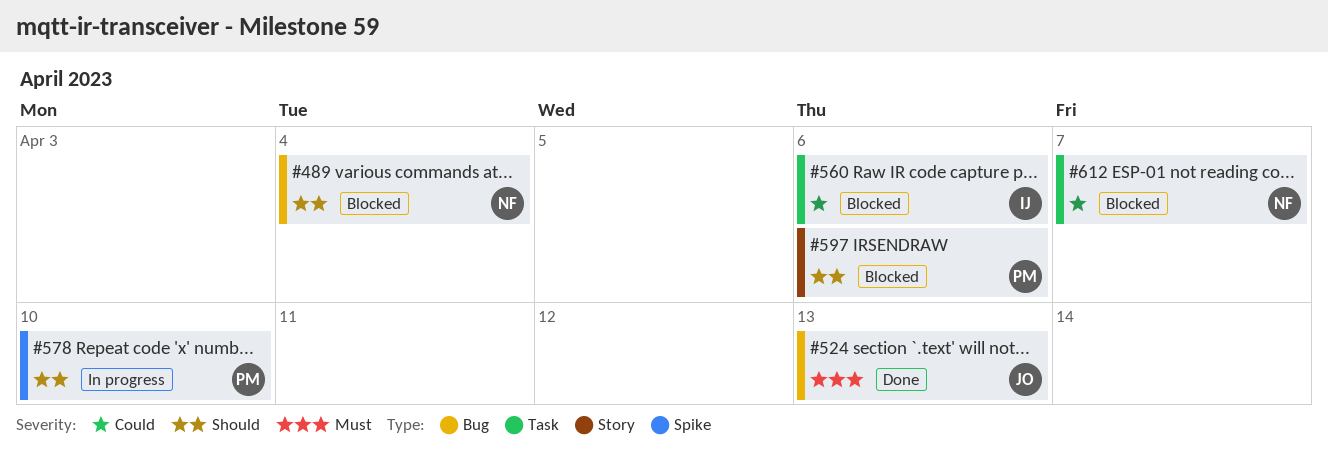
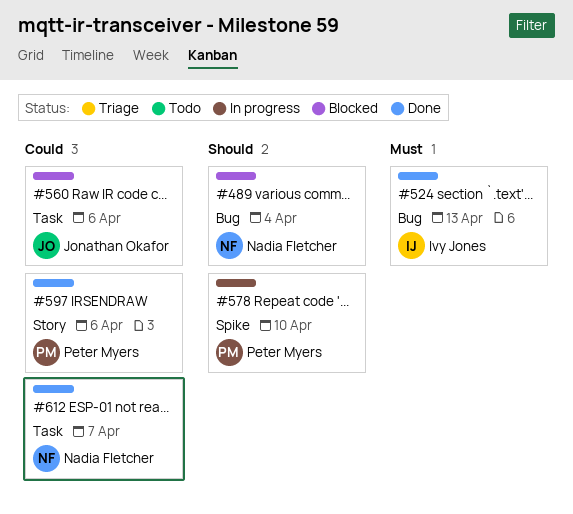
#524, owner: Jonathan Okafor -> Ivy Jones
#560, owner: Ivy Jones -> Jonathan Okafor
#597, status: Blocked -> Done
#597, priority: Should -> Could
#612, status: Blocked -> Done

